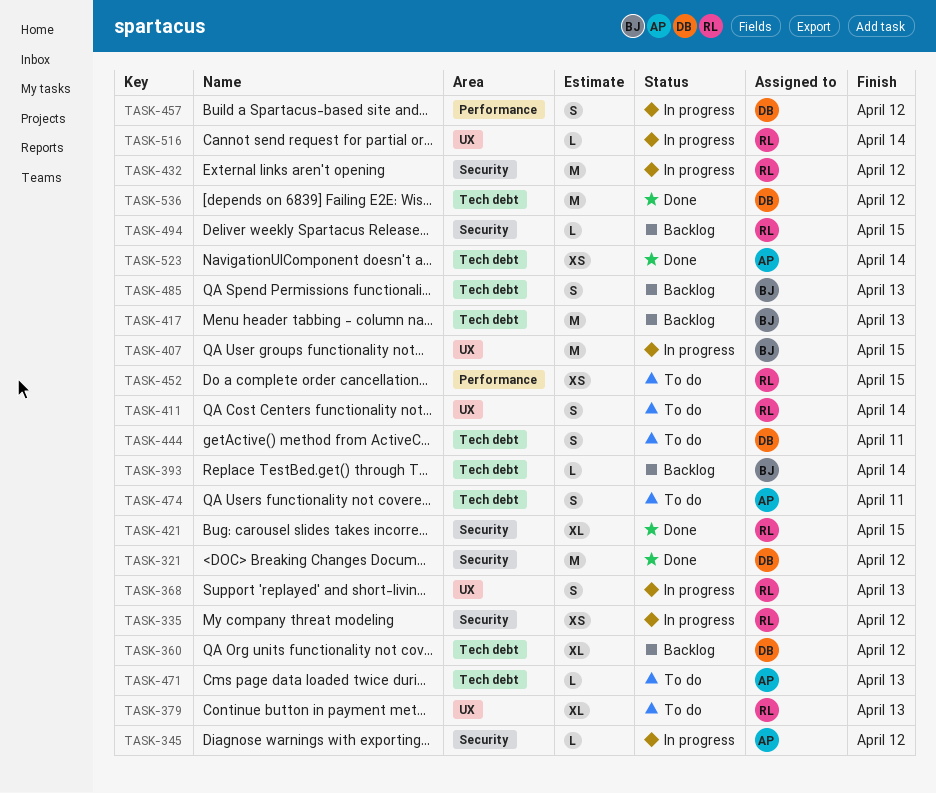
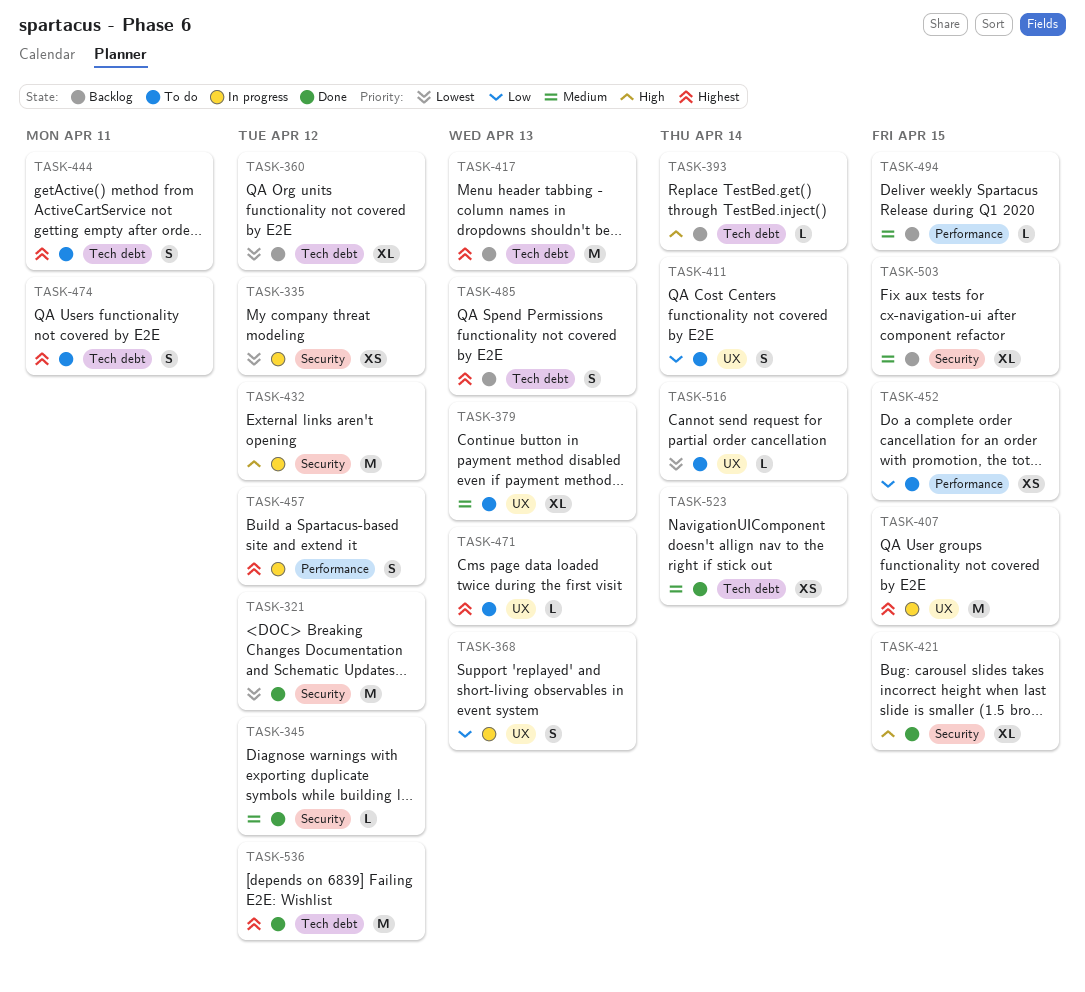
TASK-345, status: In progress -> Done
TASK-471, label: Tech debt -> UX
TASK-494, label: Security -> Performance
TASK-503: none -> present
TASK-516, status: In progress -> To do

